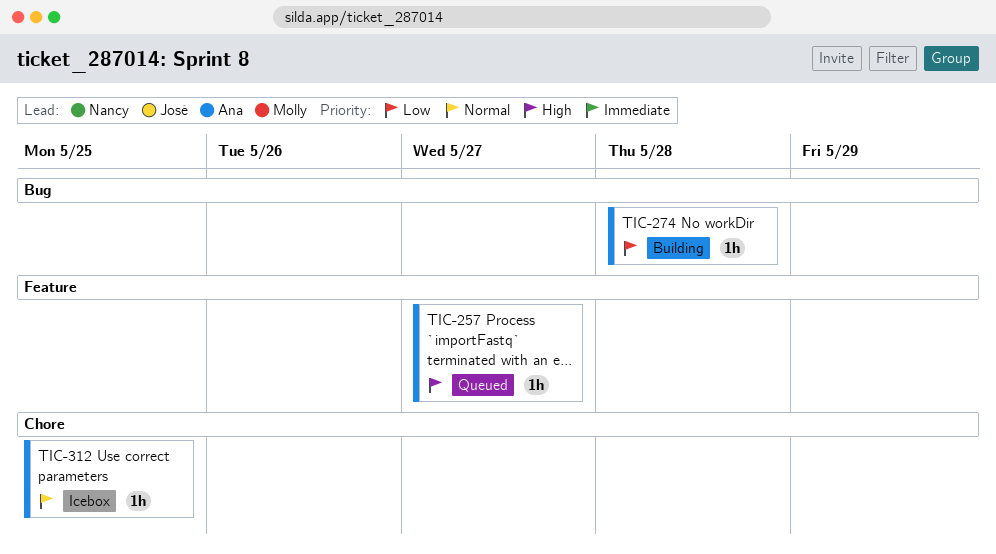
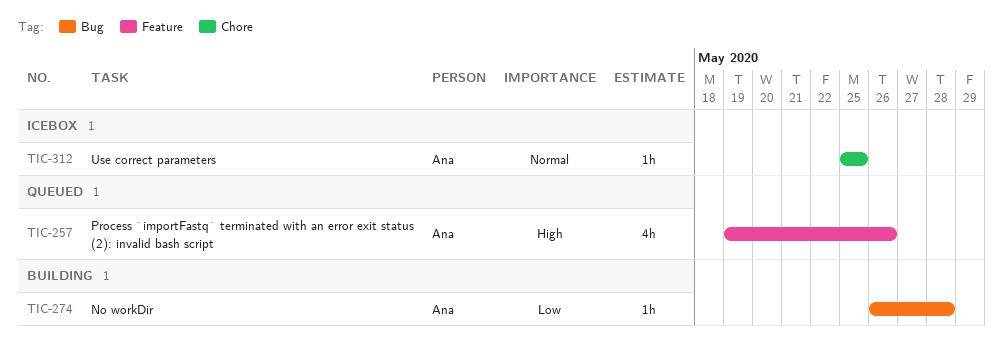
TIC-257, estimate: 1h -> 4h
TIC-257, due: May 27 -> May 26

